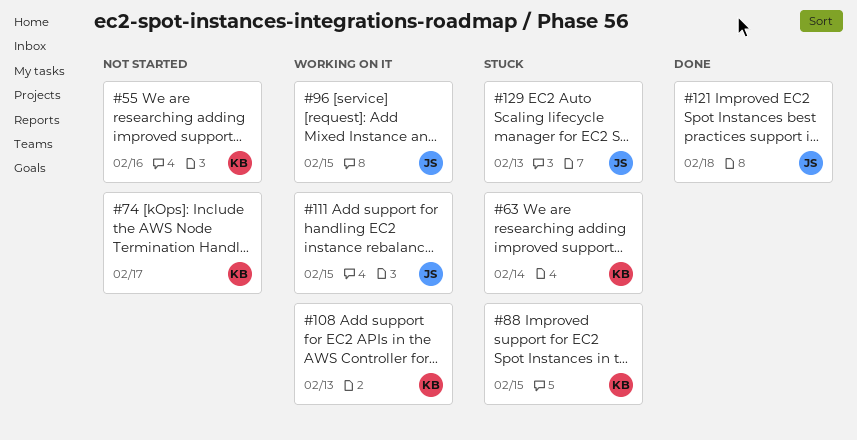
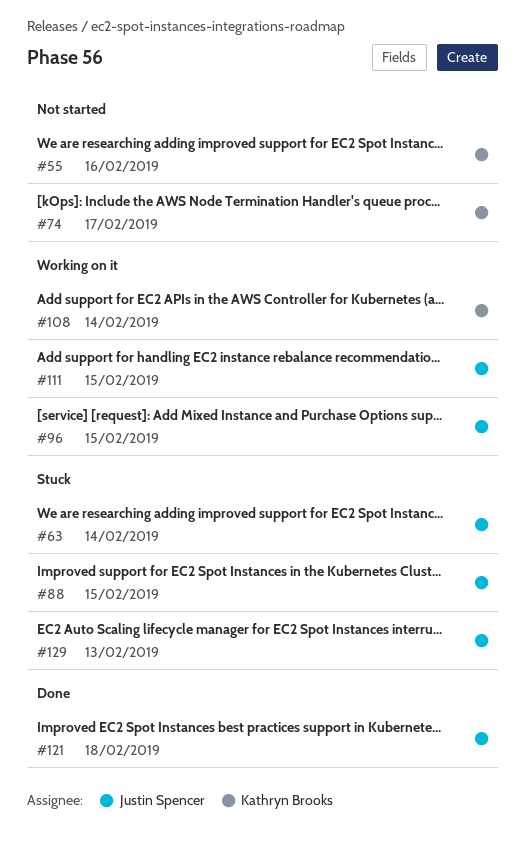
#63, owner: Kathryn Brooks -> Justin Spencer
#88, owner: Kathryn Brooks -> Justin Spencer
#108, due: Feb 13 -> Feb 14

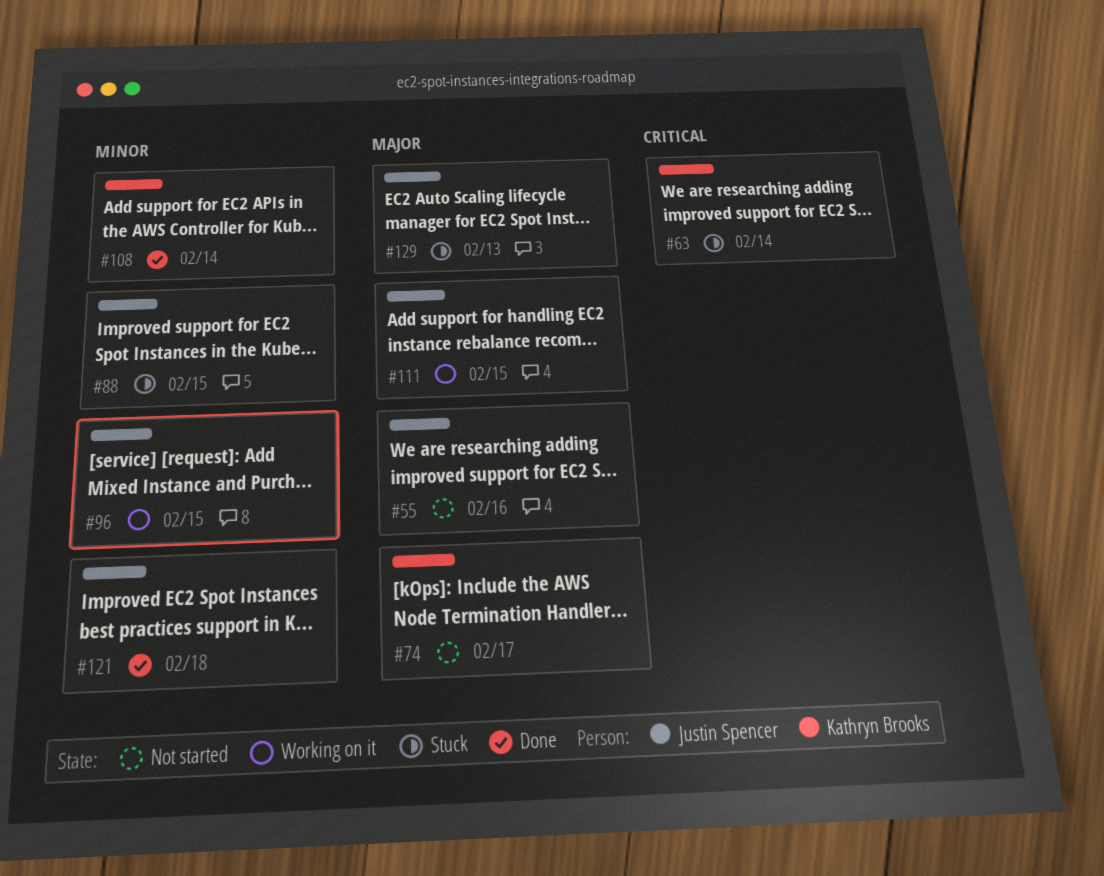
#55, owner: Kathryn Brooks -> Justin Spencer
#63, owner: Justin Spencer -> Kathryn Brooks
#108, status: Working on it -> Done

